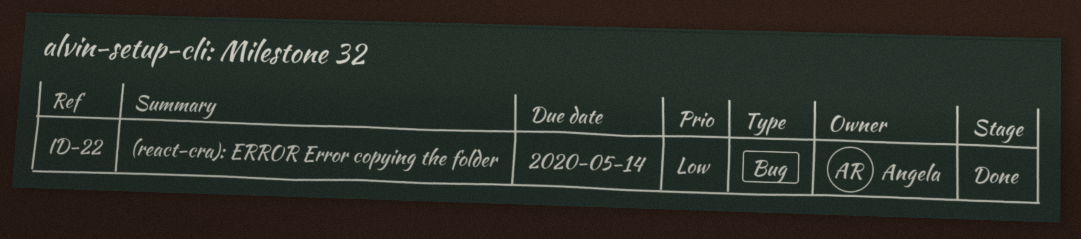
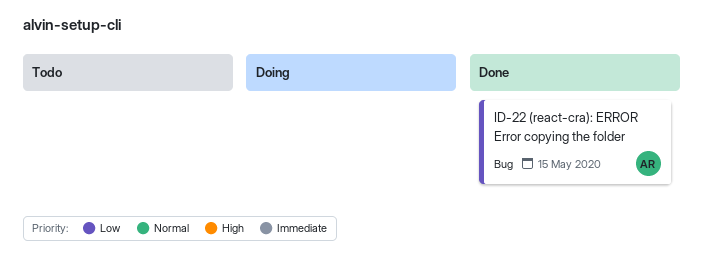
ID-22, due: May 14 -> May 15

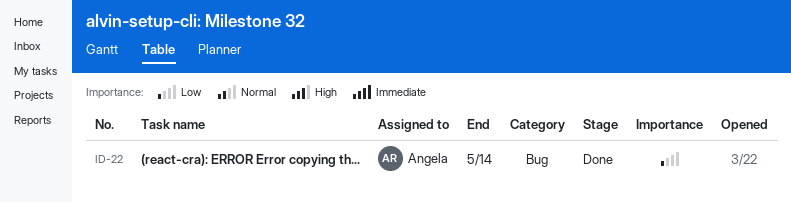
ID-22, due: May 15 -> May 14

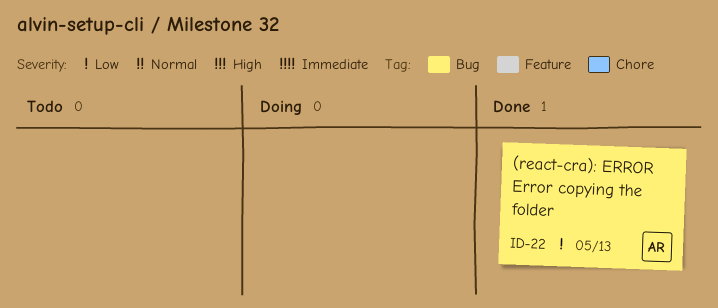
ID-22, due: May 14 -> May 13

